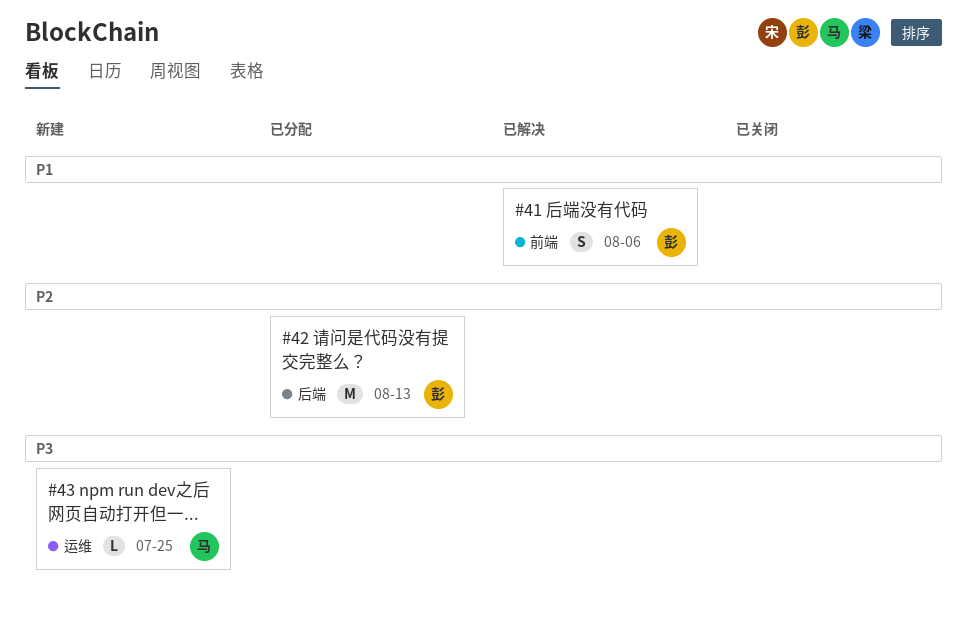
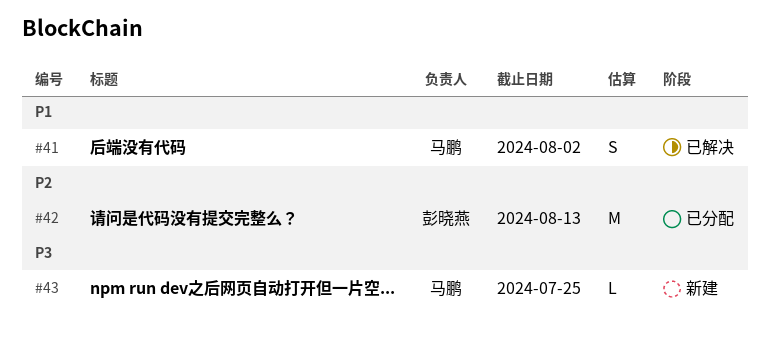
#41, owner: 彭晓燕 -> 马鹏
#41, due: Aug 6 -> Aug 2

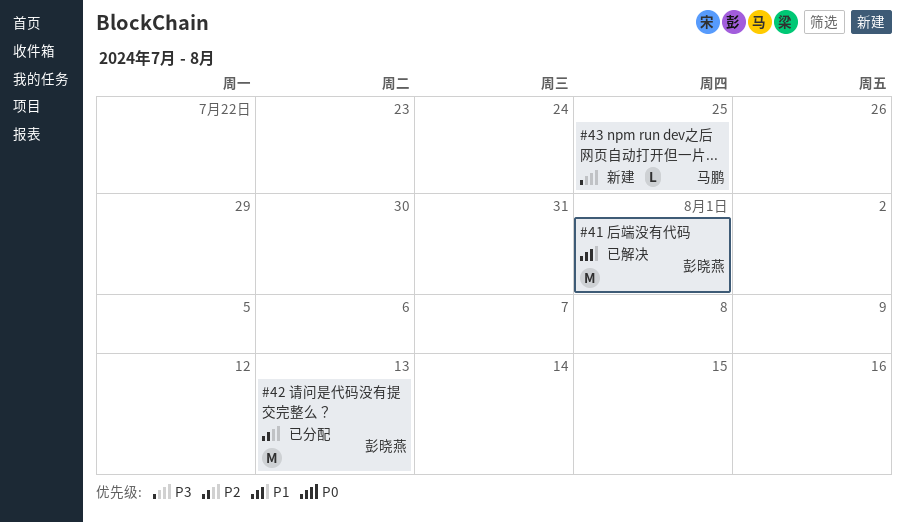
#41, owner: 马鹏 -> 彭晓燕
#41, estimate: S -> M
#41, due: Aug 2 -> Aug 1

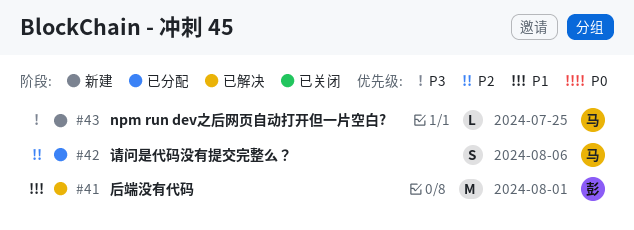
#42, owner: 彭晓燕 -> 马鹏
#42, estimate: M -> S
#42, due: Aug 13 -> Aug 6

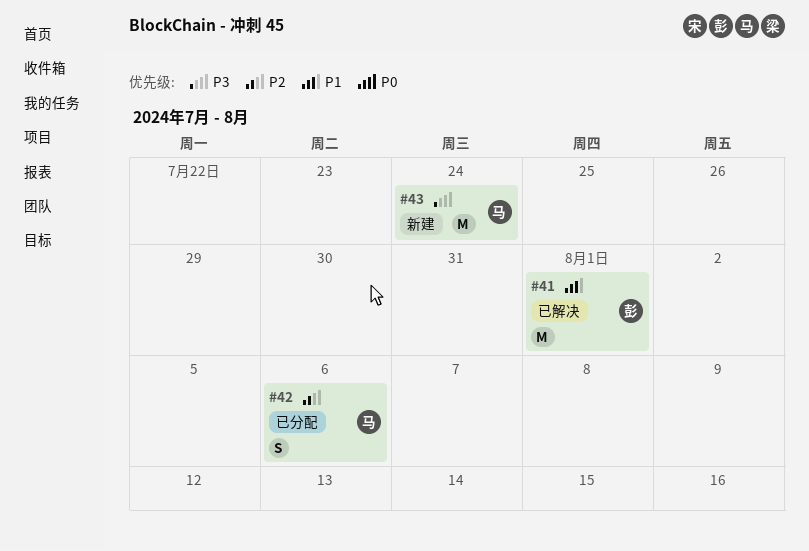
#43, estimate: L -> M
#43, due: Jul 25 -> Jul 24

